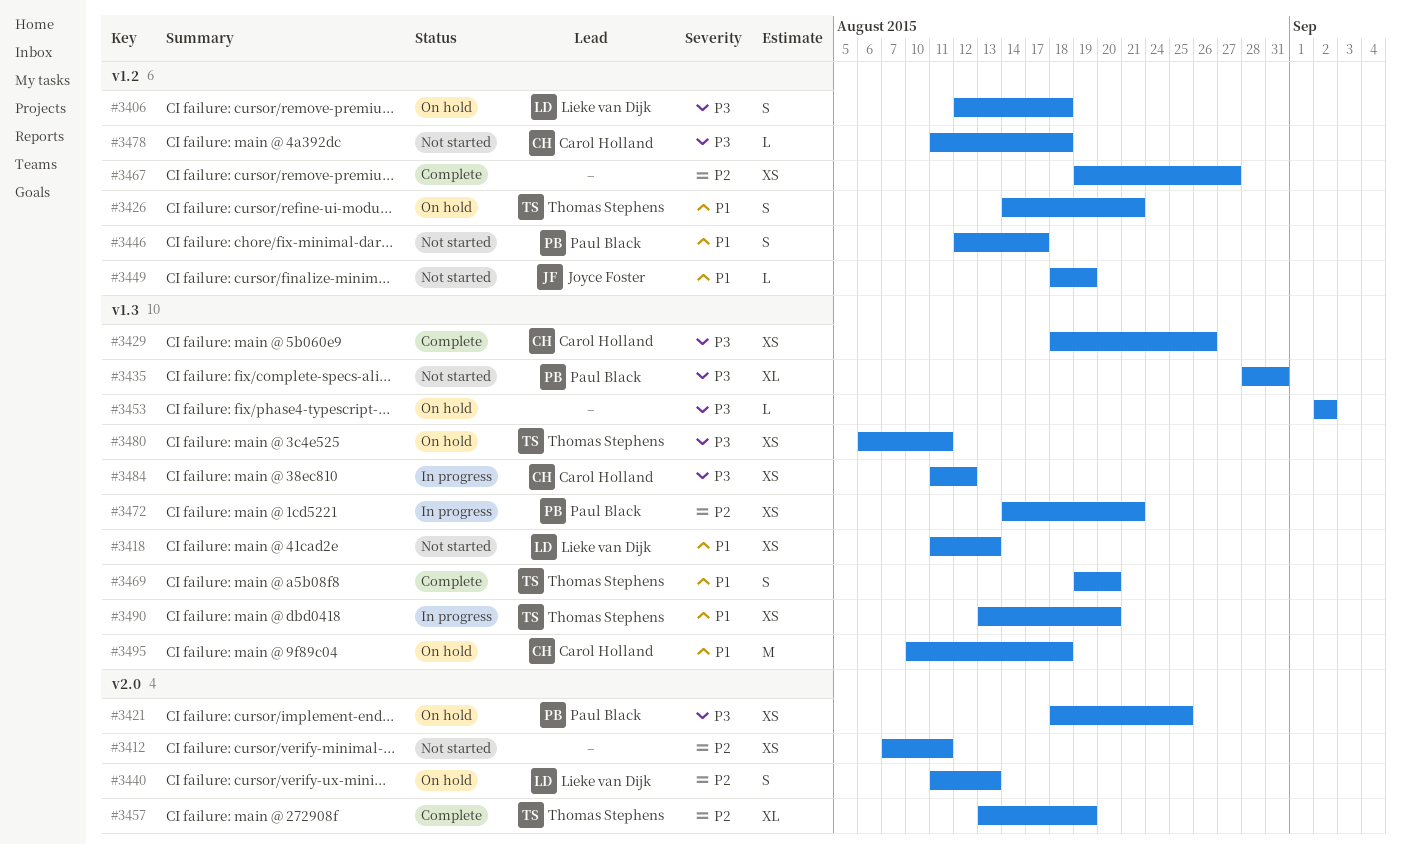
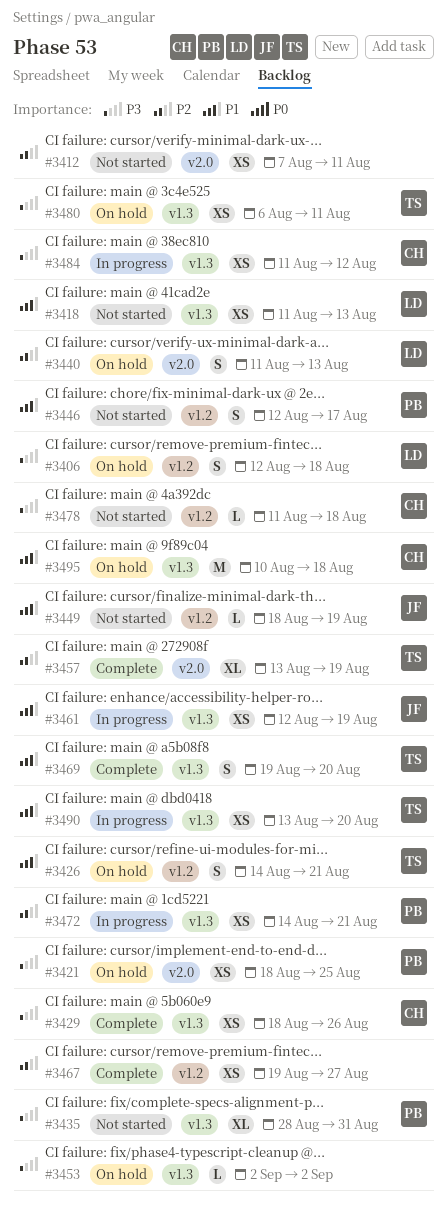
#3461: none -> present

